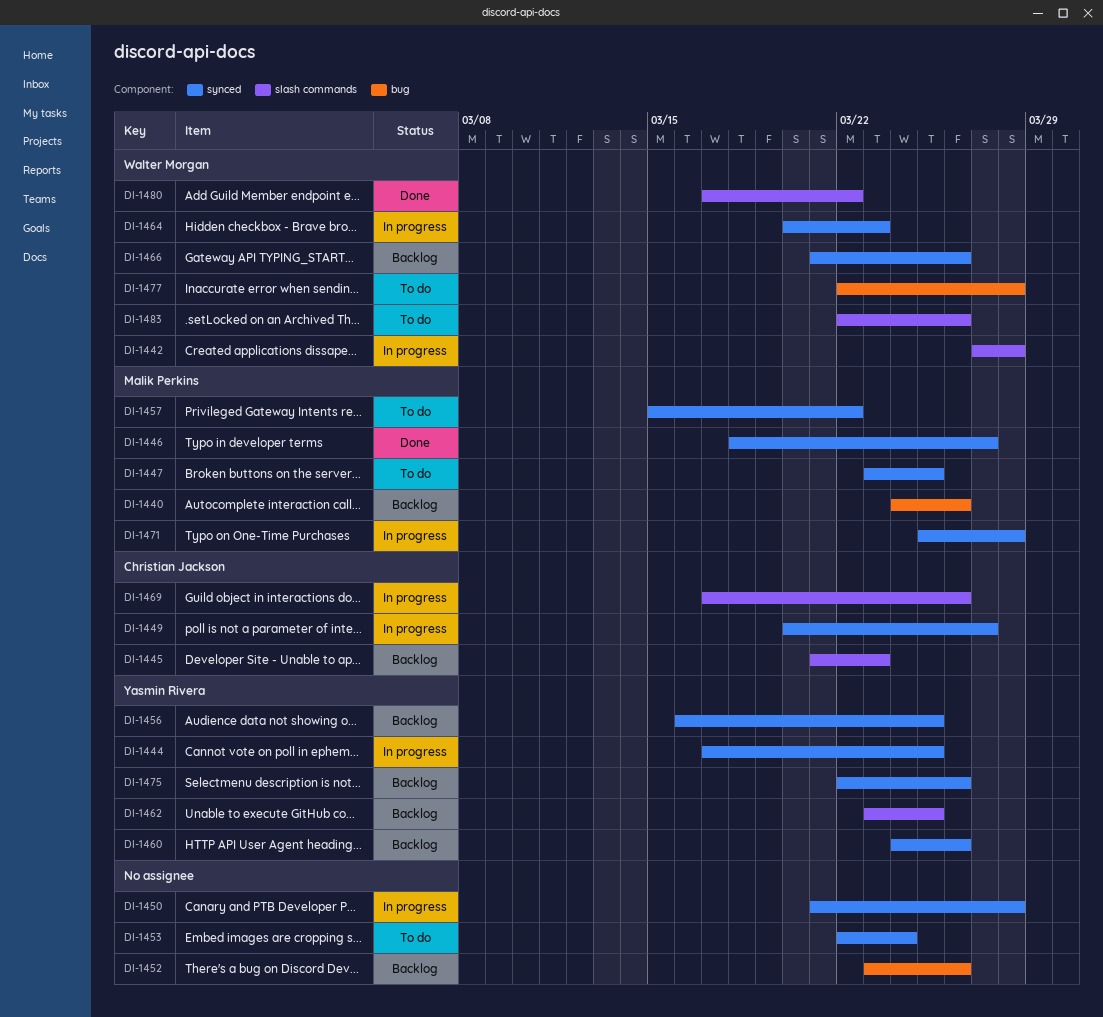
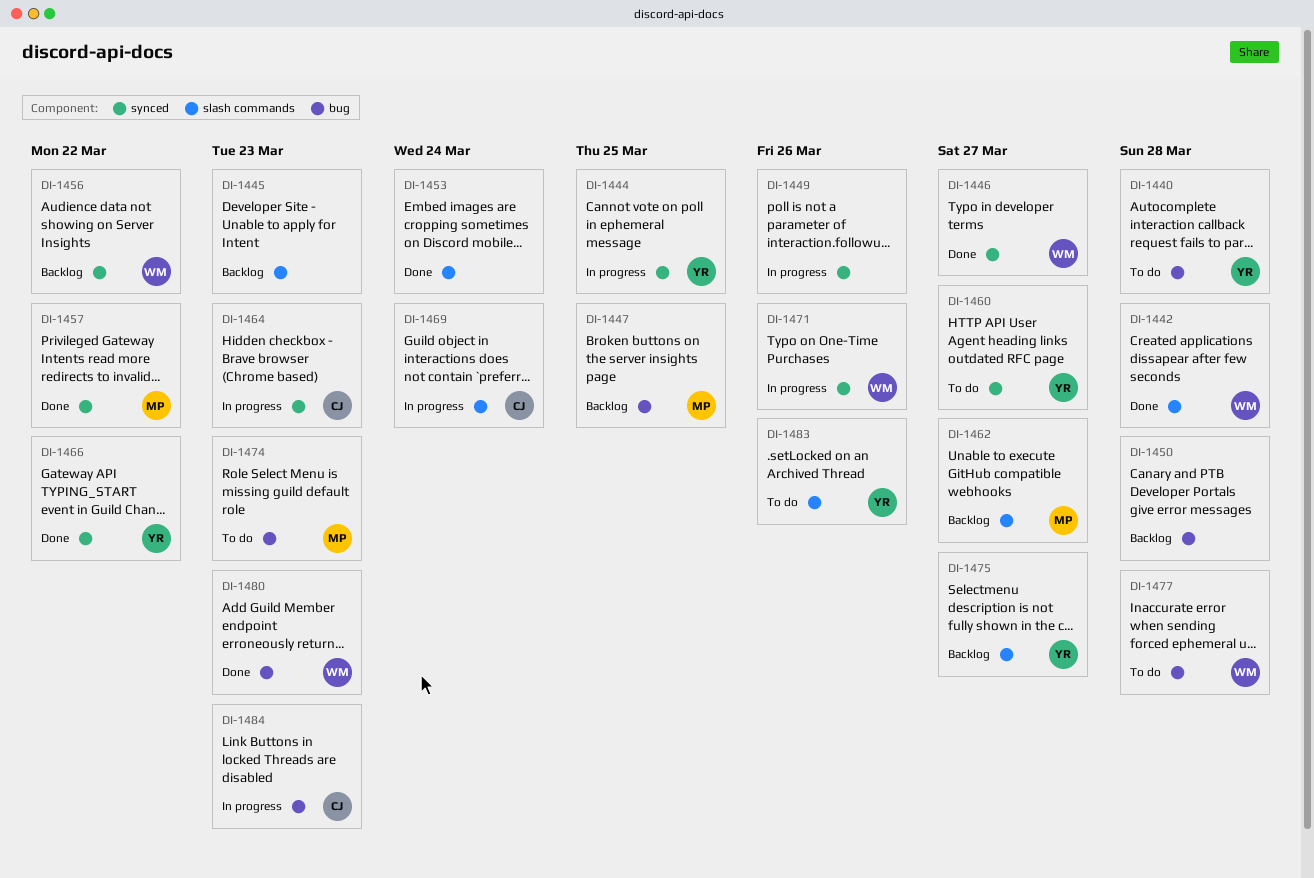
DI-1440, status: Backlog -> To do
DI-1440, owner: Malik Perkins -> Yasmin Rivera
DI-1440, due: Mar 26 -> Mar 28
DI-1442, status: In progress -> Done
DI-1445, owner: Christian Jackson -> none
DI-1446, owner: Malik Perkins -> Walter Morgan
DI-1447, status: To do -> Backlog
DI-1447, label: synced -> bug
DI-1449, owner: Christian Jackson -> none
DI-1449, due: Mar 27 -> Mar 26
DI-1450, status: In progress -> Backlog
DI-1450, label: synced -> bug
DI-1452: present -> none
DI-1453, status: To do -> Done
DI-1453, label: synced -> slash commands
DI-1456, owner: Yasmin Rivera -> Walter Morgan
DI-1456, due: Mar 25 -> Mar 22
DI-1457, status: To do -> Done
DI-1460, status: Backlog -> To do
DI-1460, due: Mar 26 -> Mar 27
DI-1462, owner: Yasmin Rivera -> Malik Perkins
DI-1462, due: Mar 25 -> Mar 27
DI-1464, owner: Walter Morgan -> Christian Jackson
DI-1466, status: Backlog -> Done
DI-1466, owner: Walter Morgan -> Yasmin Rivera
DI-1466, due: Mar 26 -> Mar 22
DI-1469, due: Mar 26 -> Mar 24
DI-1471, owner: Malik Perkins -> Walter Morgan
DI-1471, due: Mar 28 -> Mar 26
DI-1474: none -> present
DI-1475, label: synced -> slash commands
DI-1475, due: Mar 26 -> Mar 27
DI-1480, label: slash commands -> bug
DI-1480, due: Mar 22 -> Mar 23
DI-1483, owner: Walter Morgan -> Yasmin Rivera
DI-1484: none -> present

